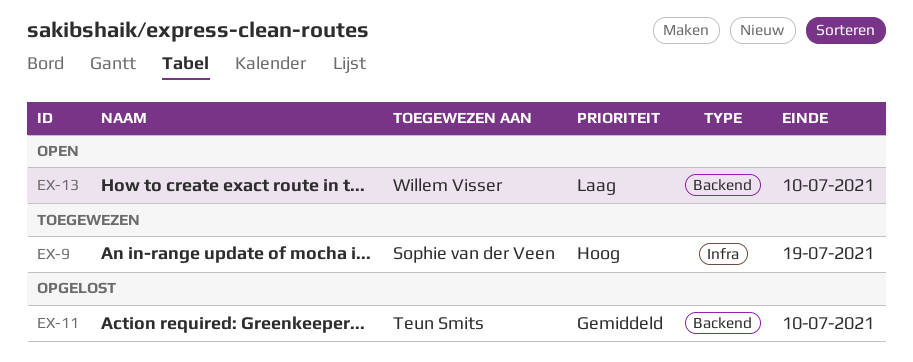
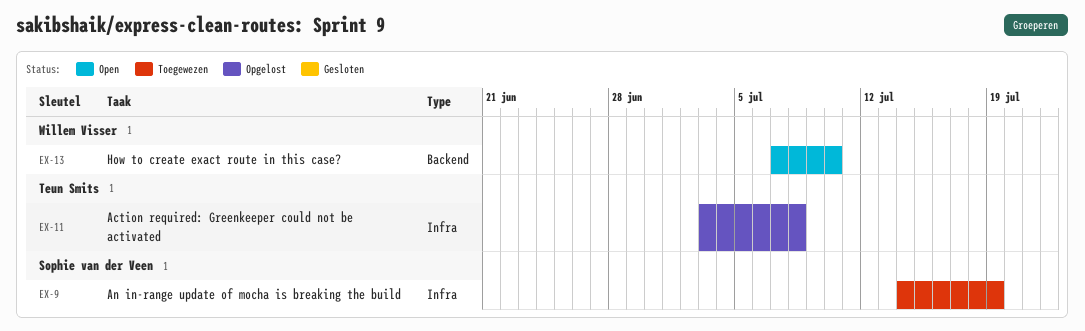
EX-11, label: Backend -> Infra
EX-11, due: Jul 10 -> Jul 8

